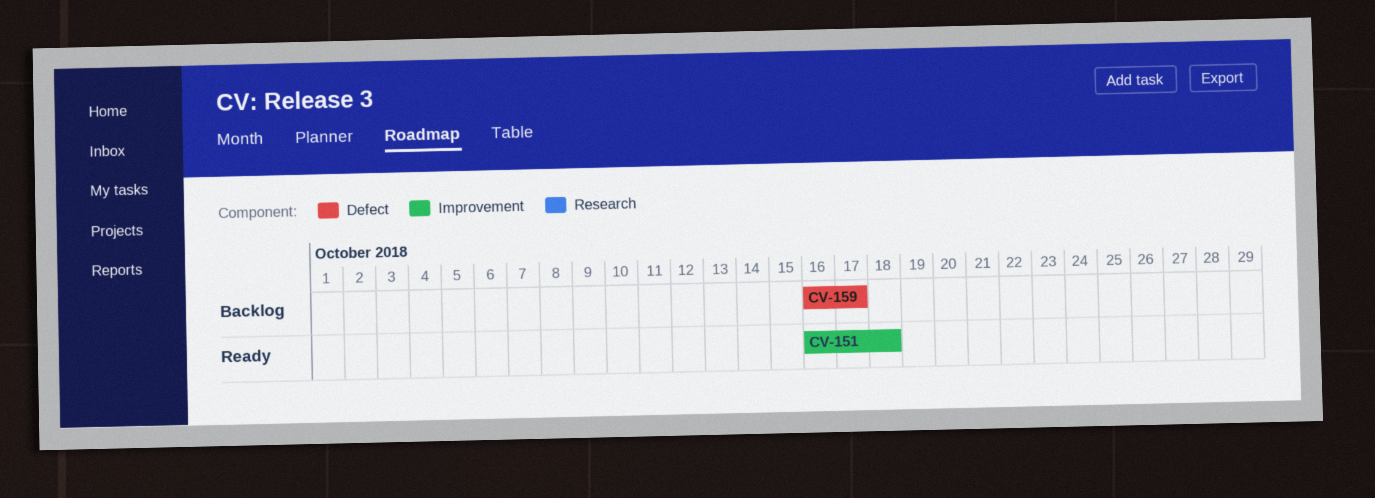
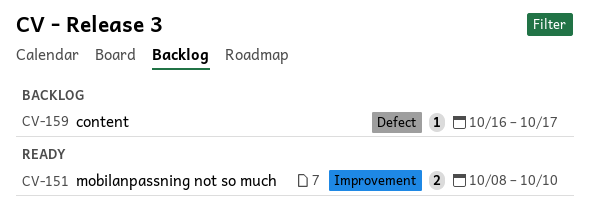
CV-151, start: Oct 16 -> Oct 8
CV-151, due: Oct 18 -> Oct 10

